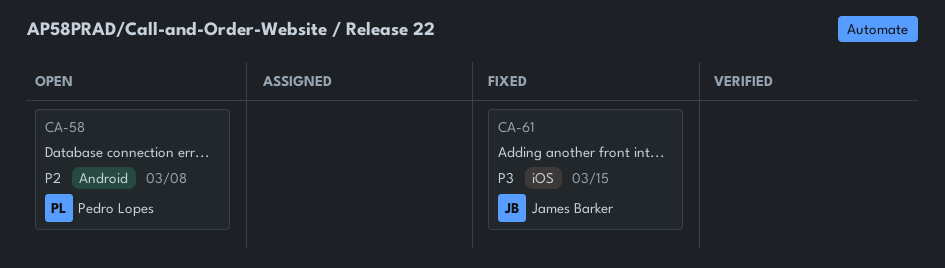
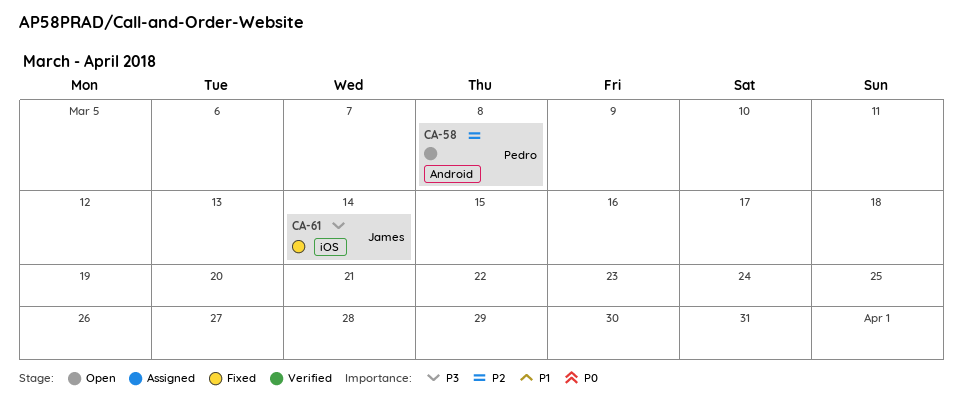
CA-61, due: Mar 15 -> Mar 14

